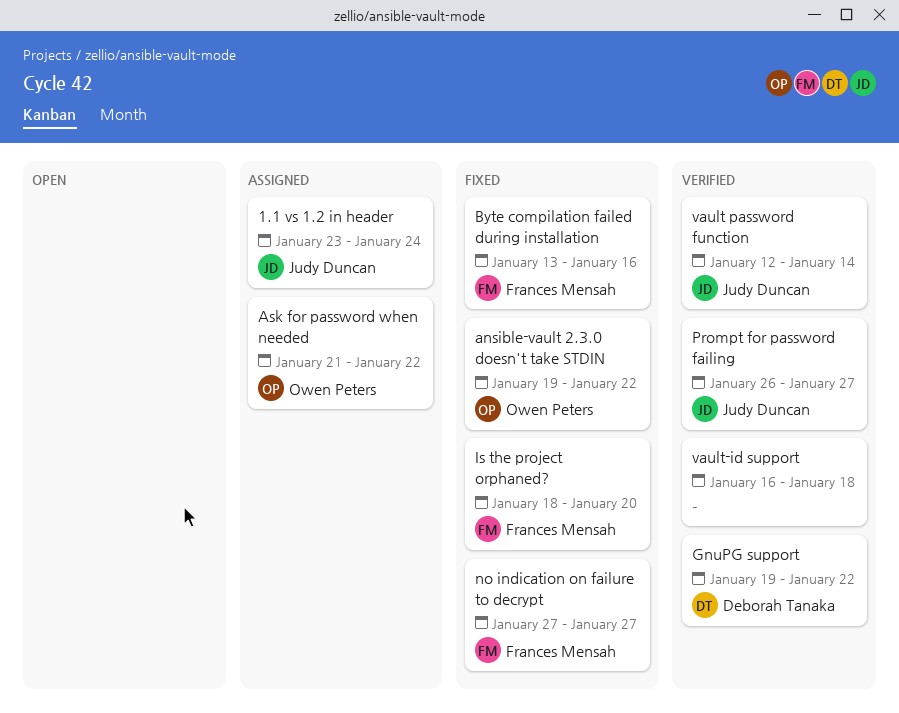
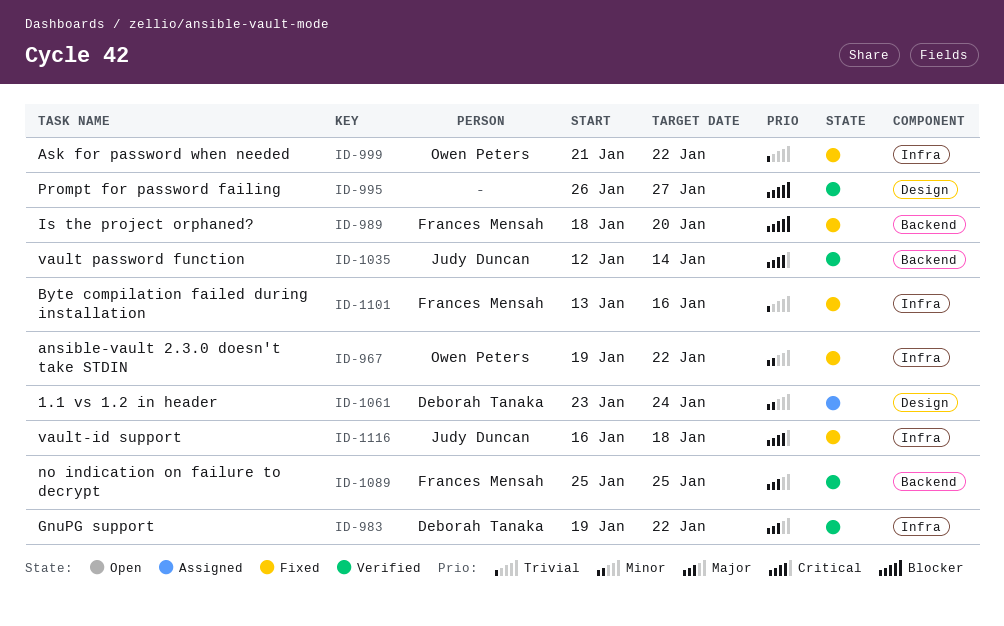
1.1 vs 1.2 in header, owner: Judy Duncan -> Deborah Tanaka
Ask for password when needed, status: Assigned -> Fixed
no indication on failure to decrypt, status: Fixed -> Verified
no indication on failure to decrypt, start: Jan 27 -> Jan 25
no indication on failure to decrypt, due: Jan 27 -> Jan 25
Prompt for password failing, owner: Judy Duncan -> none
vault-id support, status: Verified -> Fixed
vault-id support, owner: none -> Judy Duncan

